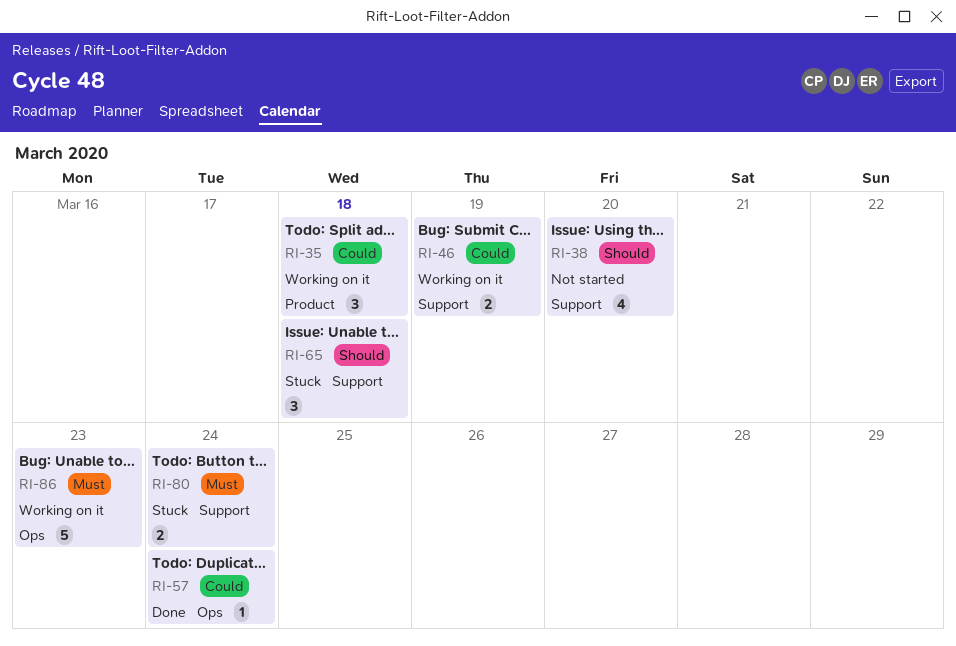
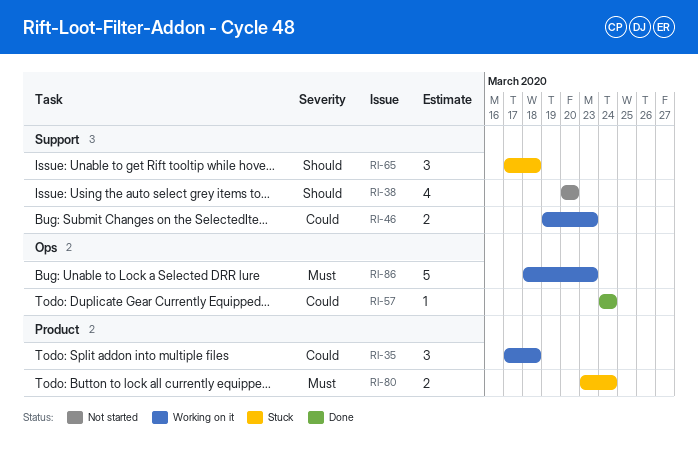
RI-46, due: Mar 19 -> Mar 23
RI-80, label: Support -> Product

